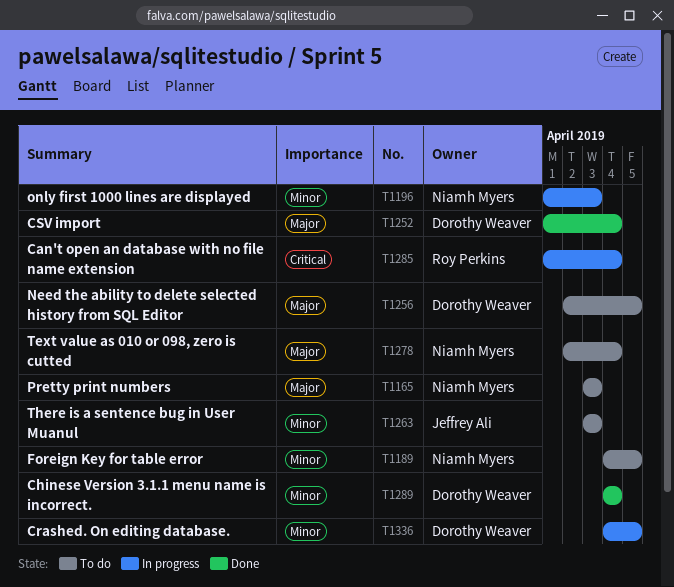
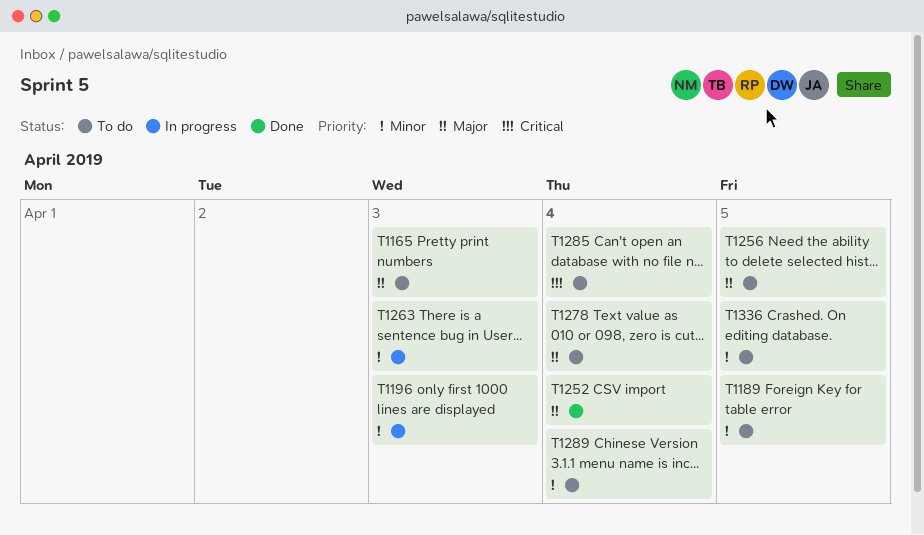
T1263, status: To do -> In progress
T1285, status: In progress -> To do
T1289, status: Done -> To do
T1336, status: In progress -> To do

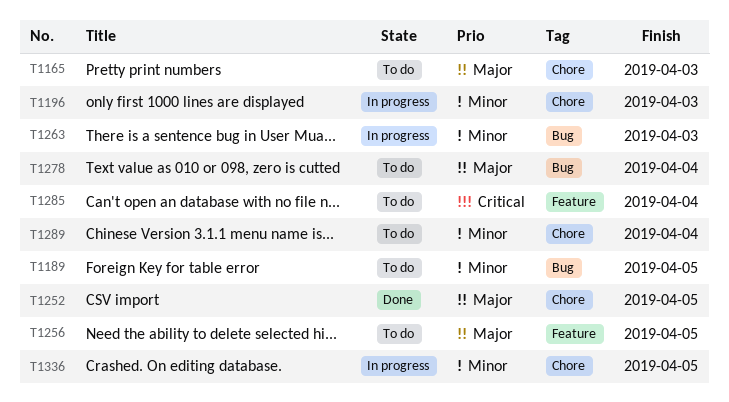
T1252, due: Apr 4 -> Apr 5
T1336, status: To do -> In progress

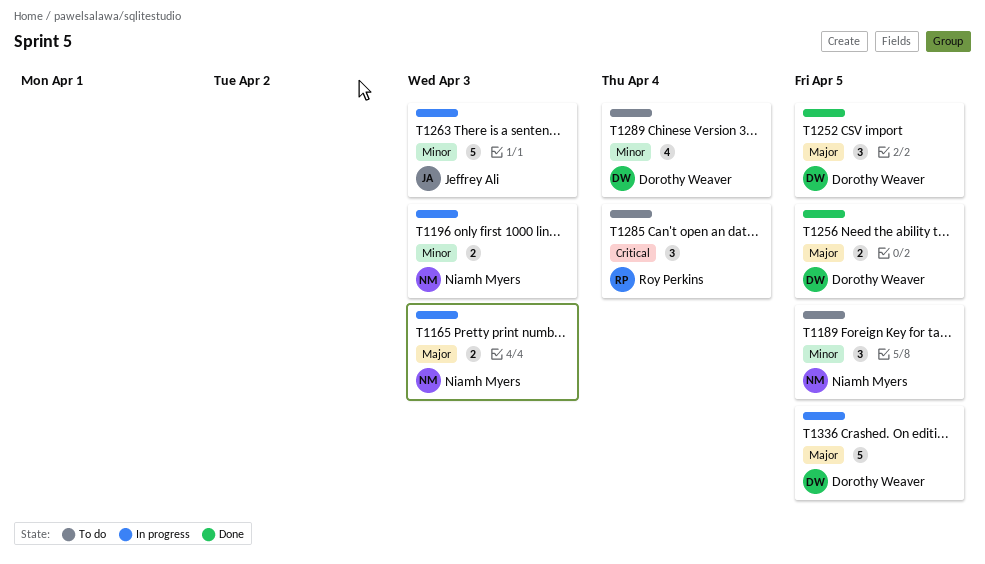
T1165, status: To do -> In progress
T1256, status: To do -> Done
T1278: present -> none
T1336, priority: Minor -> Major

